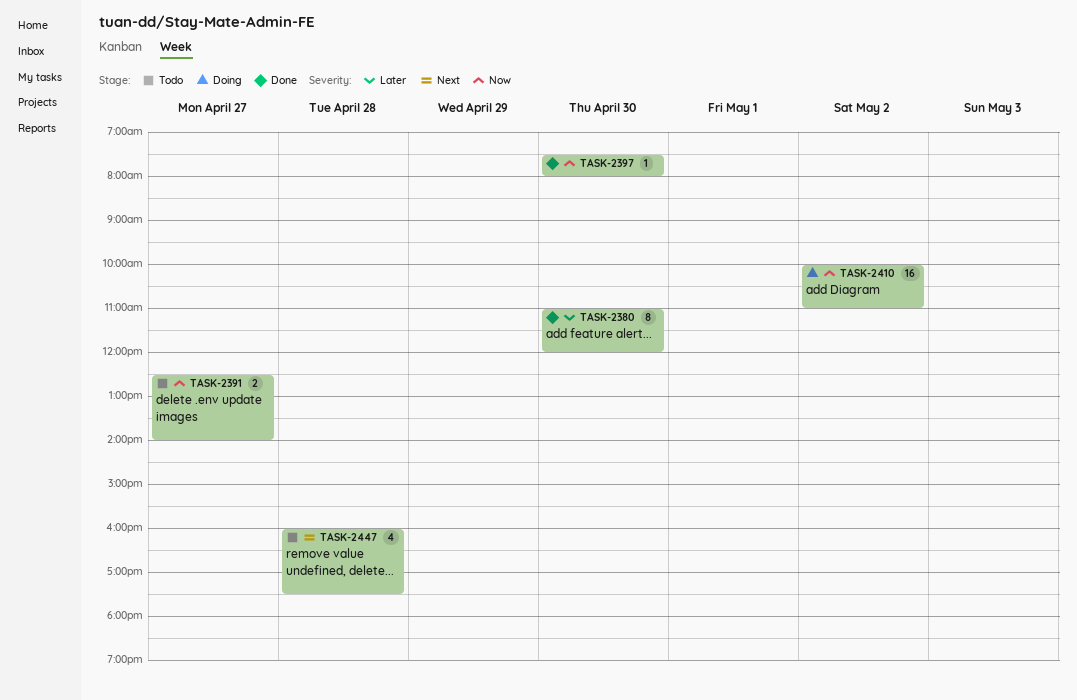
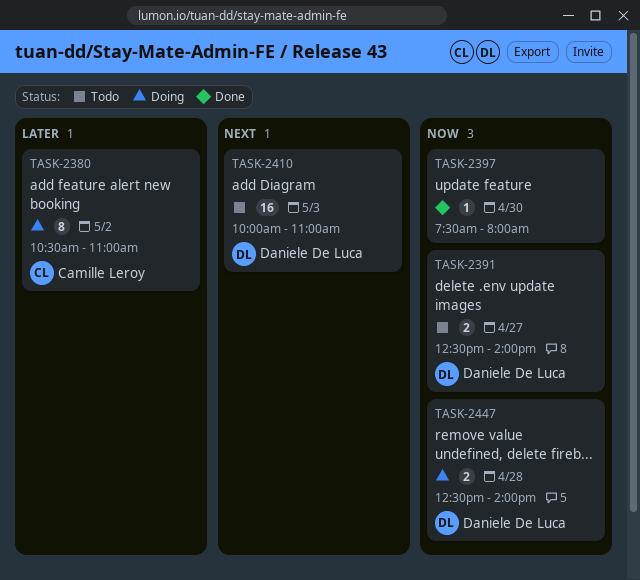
TASK-2380, status: Done -> Doing
TASK-2380, day: Apr 30 -> May 2
TASK-2380, begins: 11:00 -> 10:30
TASK-2380, ends: 12:00 -> 11:00
TASK-2410, status: Doing -> Todo
TASK-2410, priority: Now -> Next
TASK-2410, day: May 2 -> May 3
TASK-2447, status: Todo -> Doing
TASK-2447, priority: Next -> Now
TASK-2447, estimate: 4 -> 2
TASK-2447, begins: 16:00 -> 12:30
TASK-2447, ends: 17:30 -> 14:00

